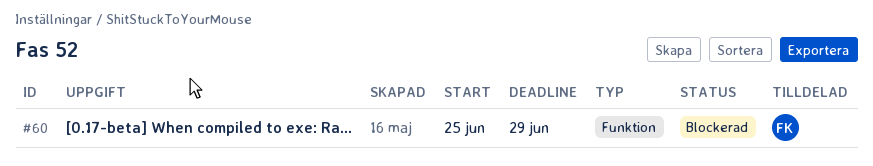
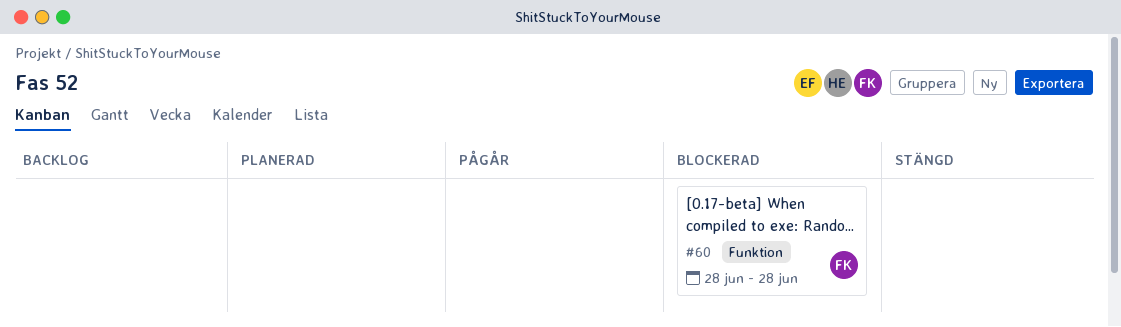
#60, start: Jun 25 -> Jun 28
#60, due: Jun 29 -> Jun 28

